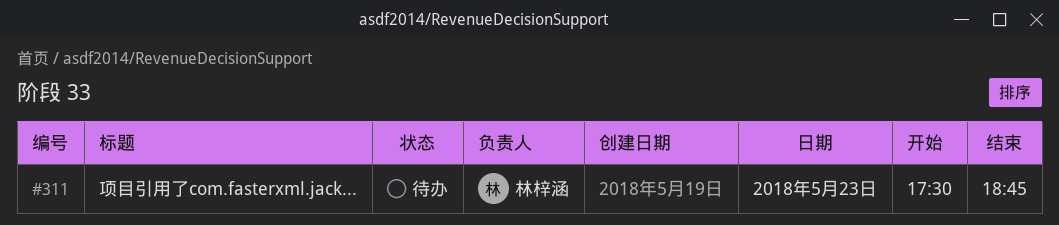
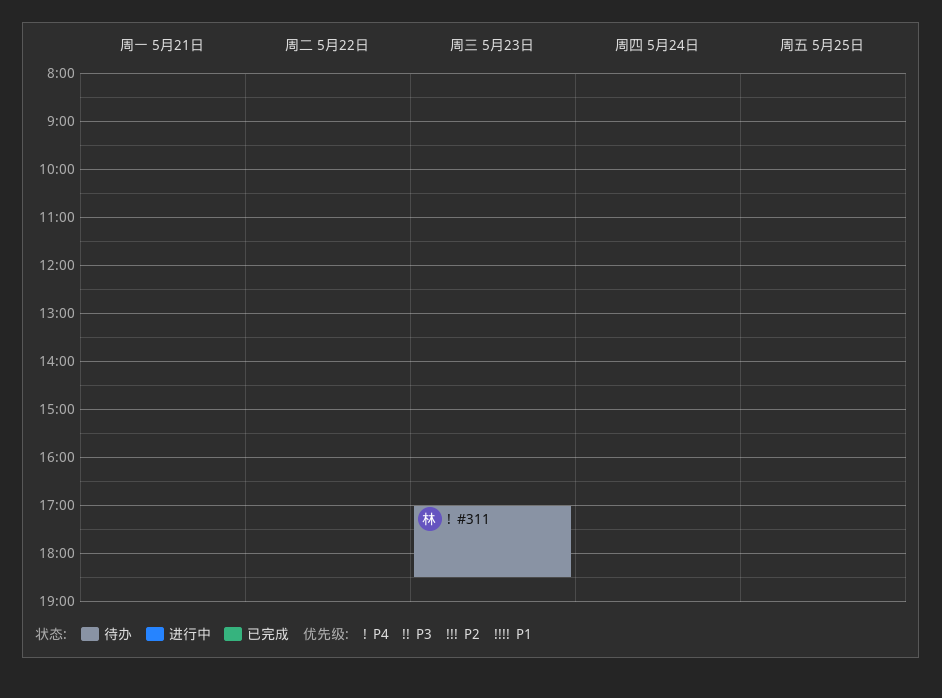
#311, begins: 17:30 -> 17:00
#311, ends: 18:45 -> 18:30

